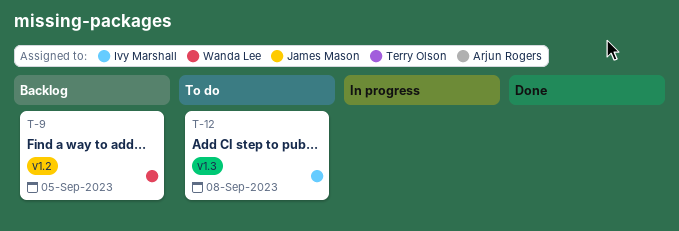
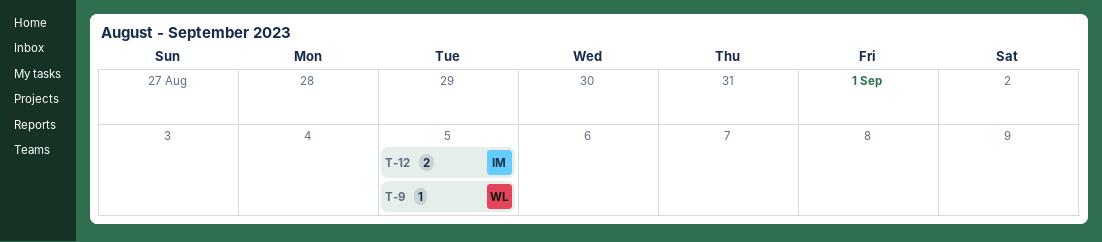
T-12, due: Sep 8 -> Sep 5

